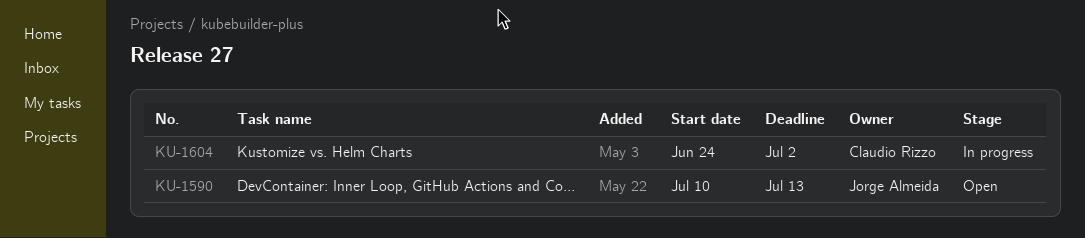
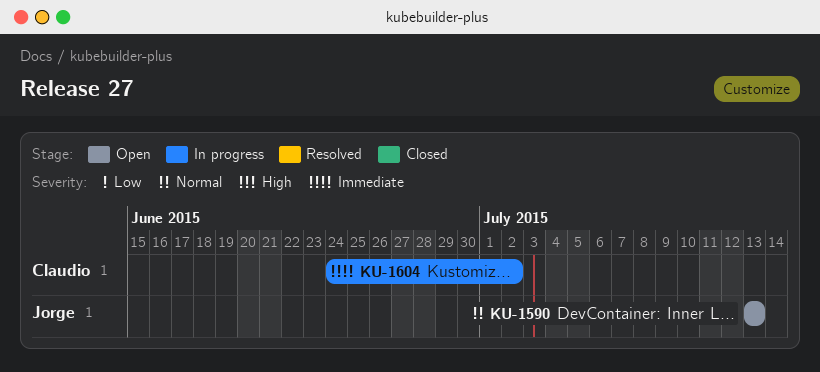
KU-1590, start: Jul 10 -> Jul 13

